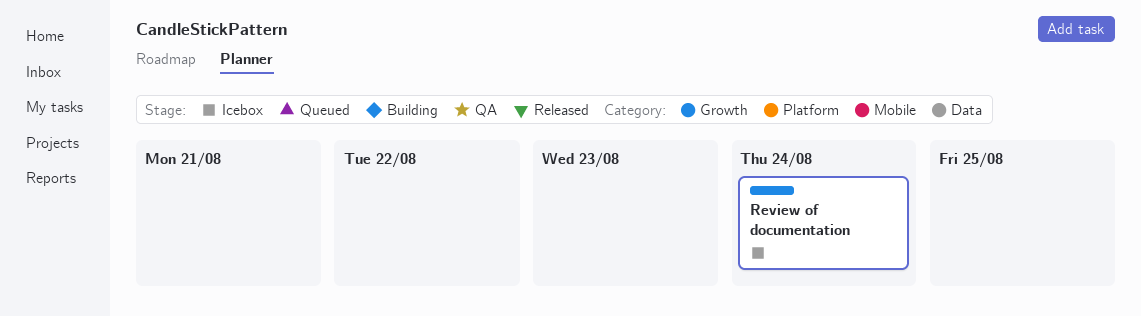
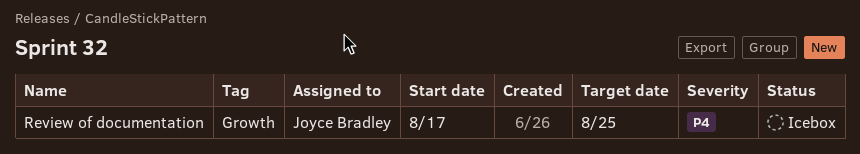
Review of documentation, due: Aug 24 -> Aug 25

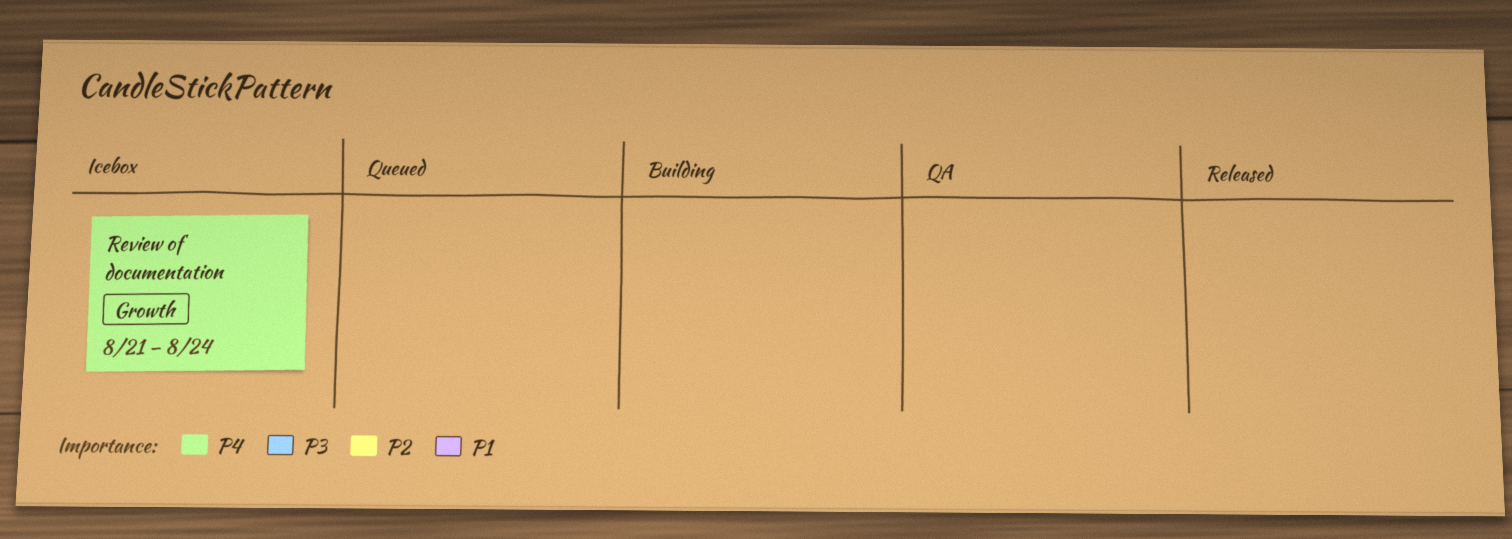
Review of documentation, start: Aug 17 -> Aug 21
Review of documentation, due: Aug 25 -> Aug 24

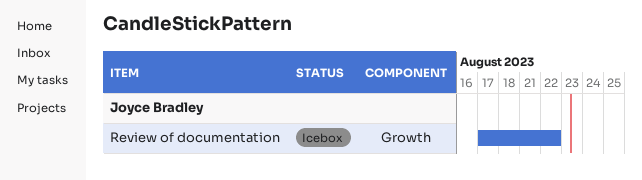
Review of documentation, start: Aug 21 -> Aug 17
Review of documentation, due: Aug 24 -> Aug 22

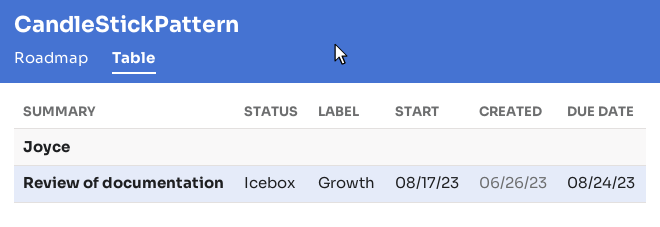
Review of documentation, due: Aug 22 -> Aug 24

